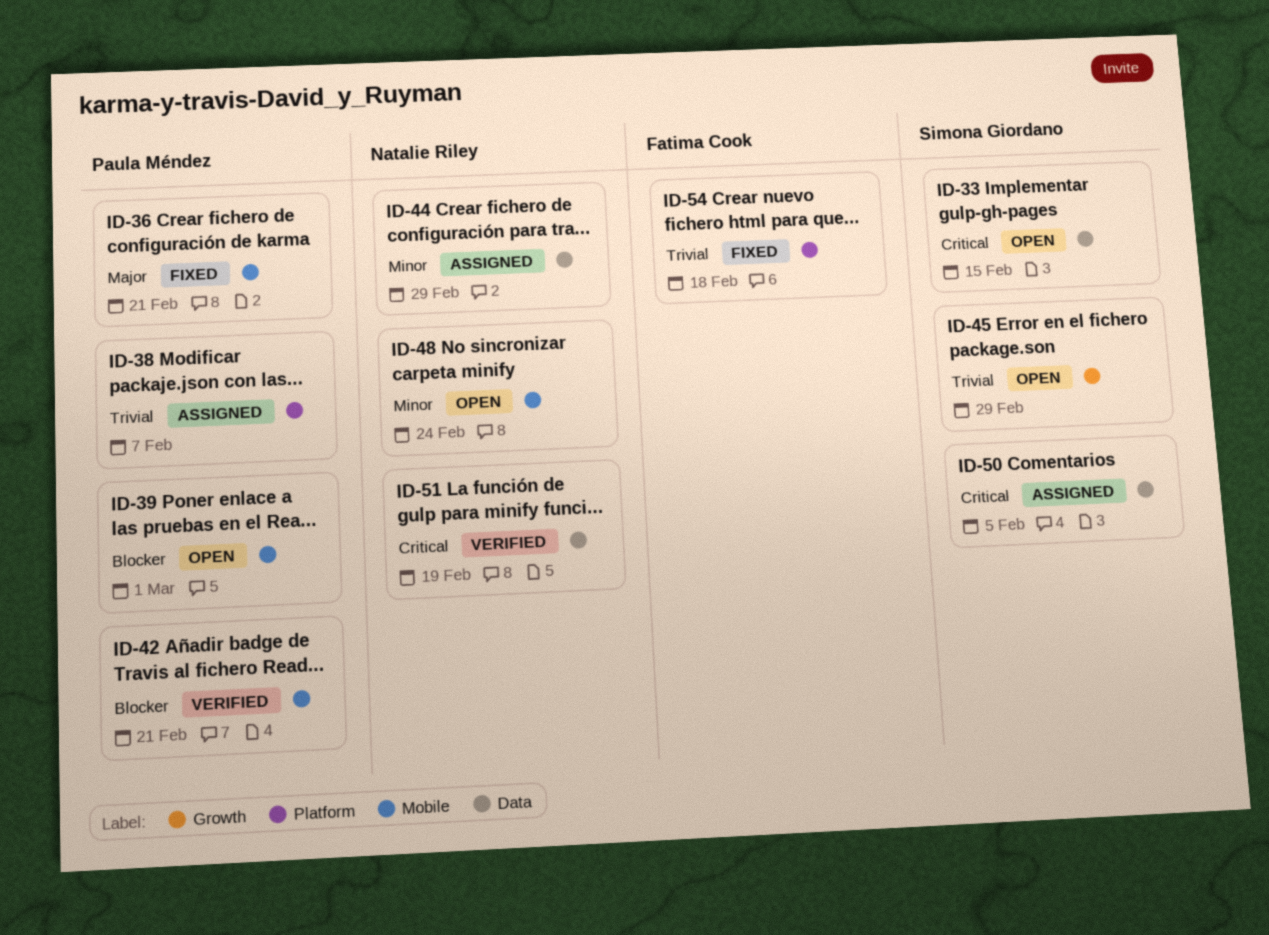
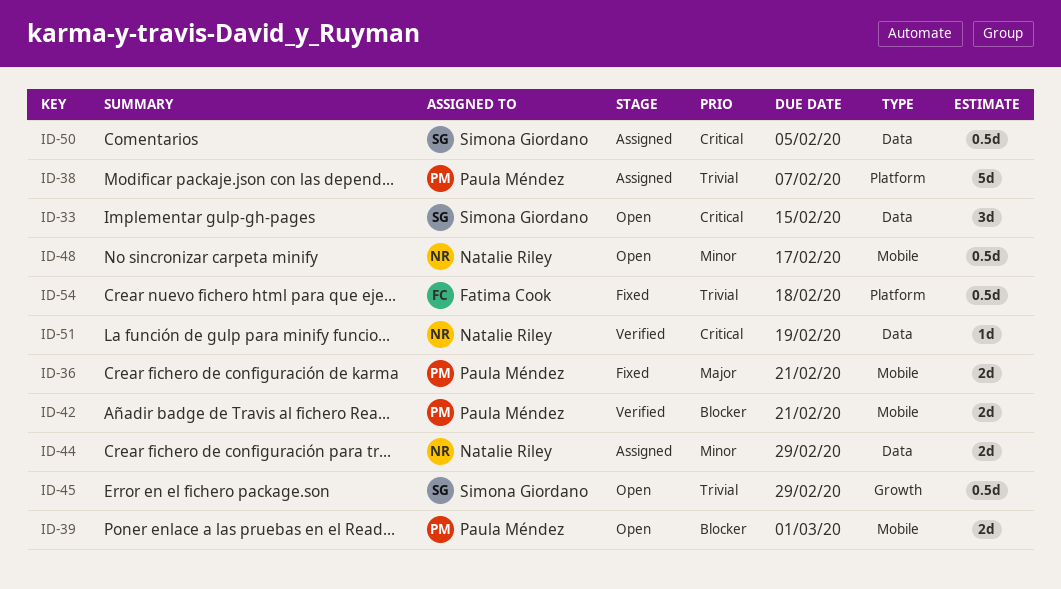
ID-48, due: Feb 24 -> Feb 17

